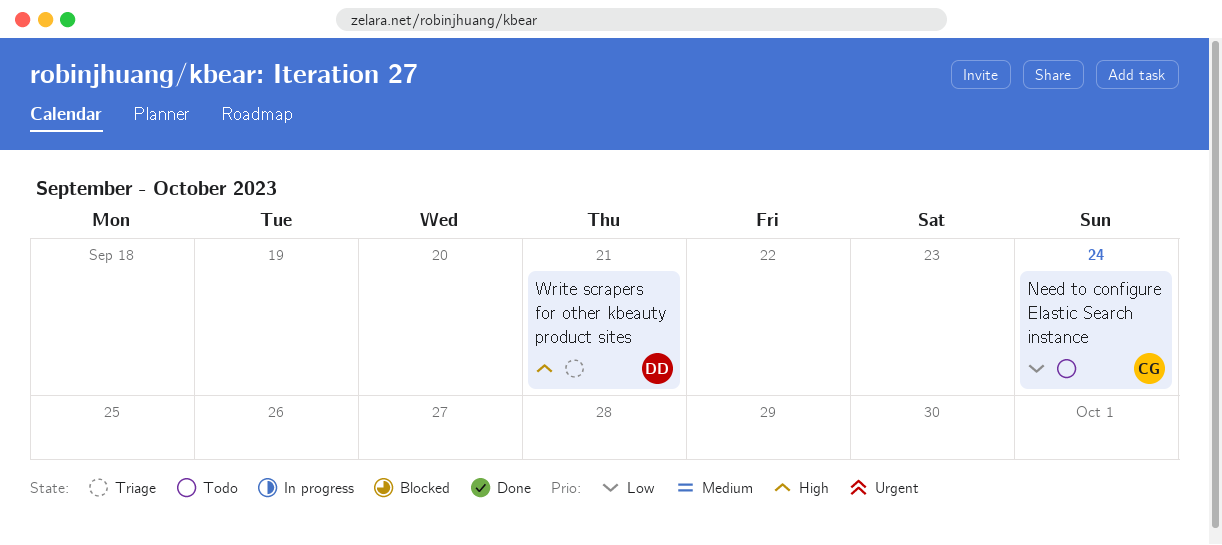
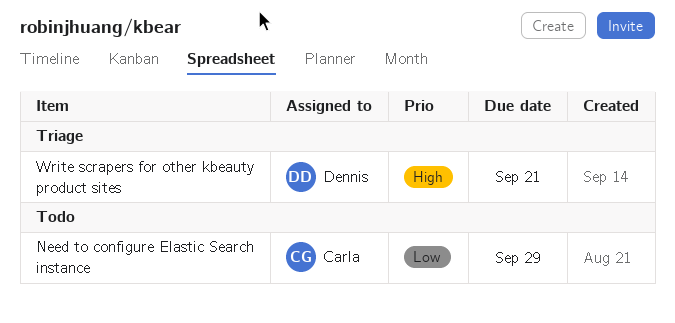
Need to configure Elastic Search instance, due: Sep 24 -> Sep 29

